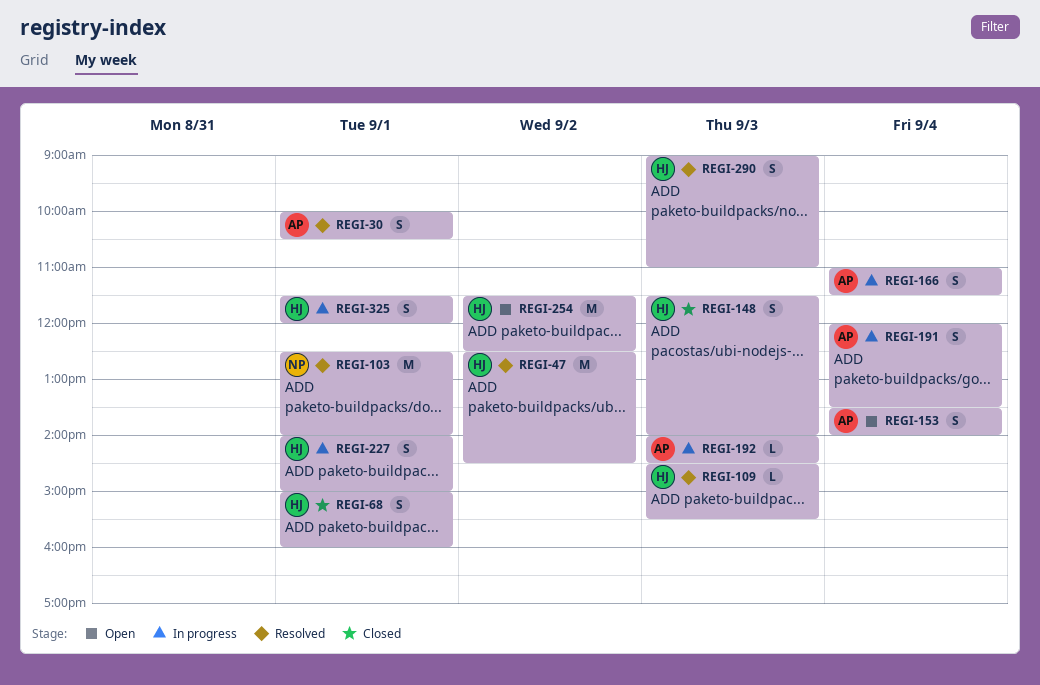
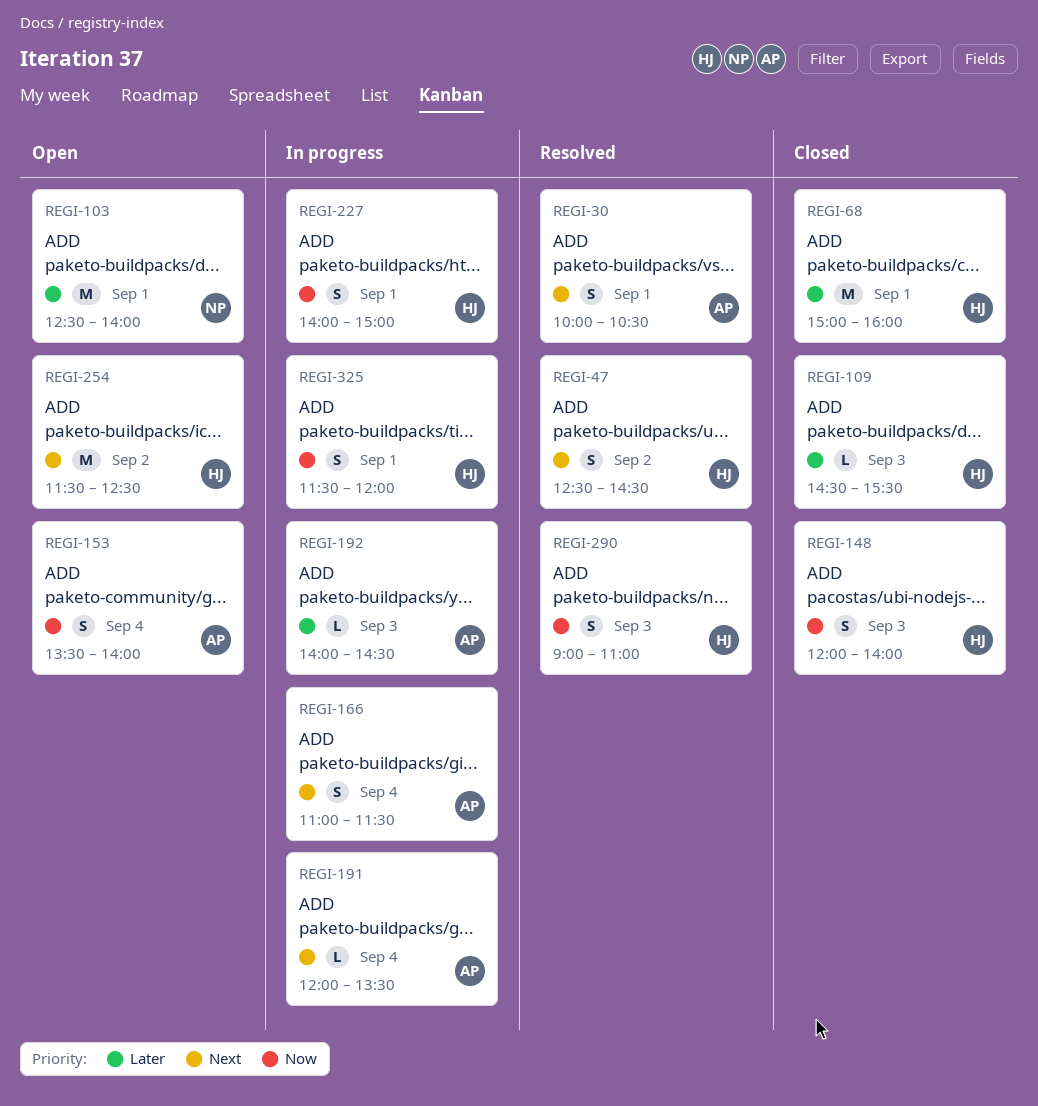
REGI-47, estimate: M -> S
REGI-68, estimate: S -> M
REGI-103, status: Resolved -> Open
REGI-109, status: Resolved -> Closed
REGI-148, begins: 11:30 -> 12:00
REGI-191, estimate: S -> L

